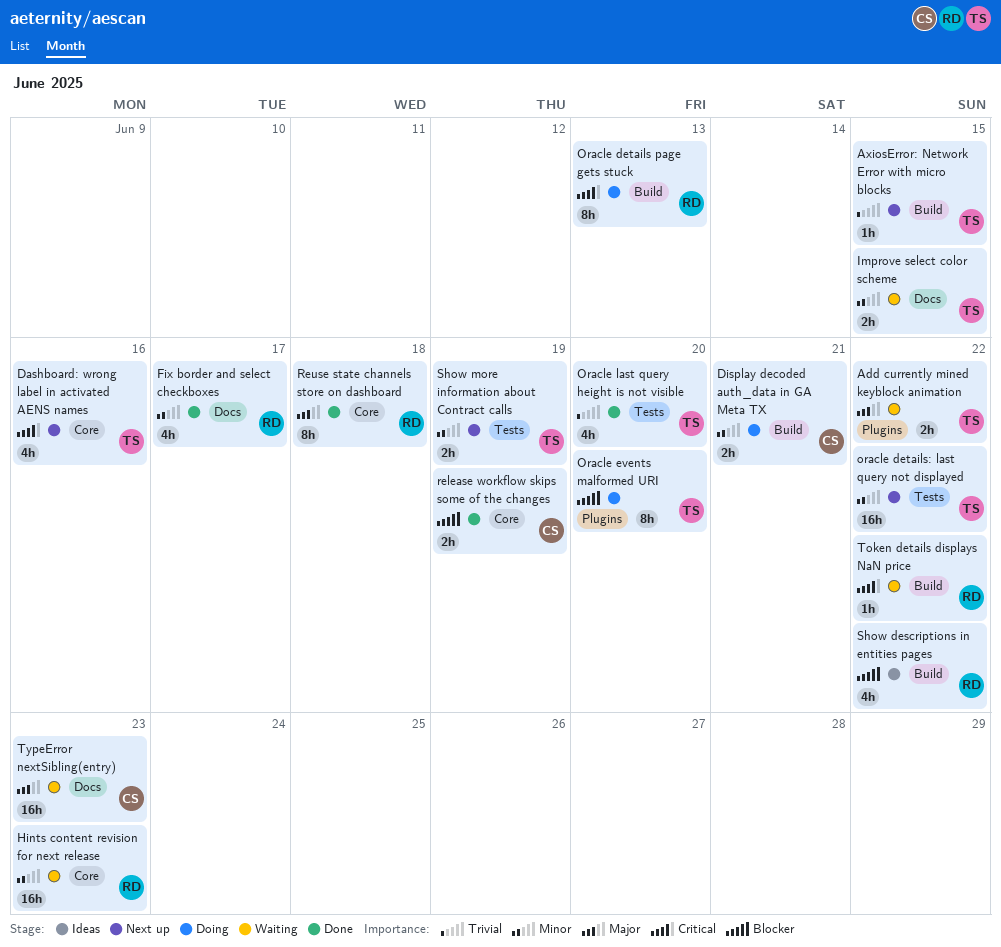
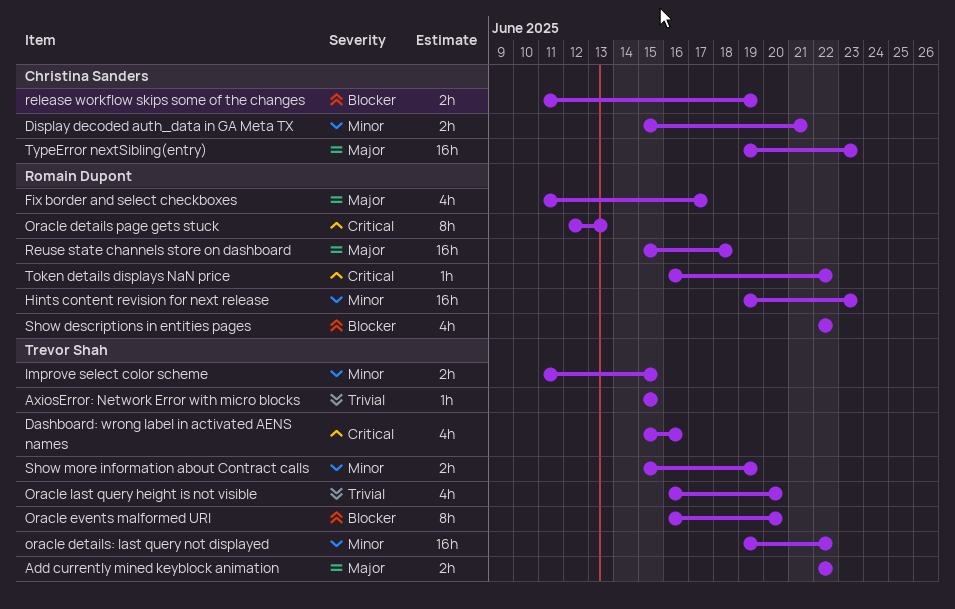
Fix border and select checkboxes, priority: Minor -> Major
Reuse state channels store on dashboard, estimate: 8h -> 16h

